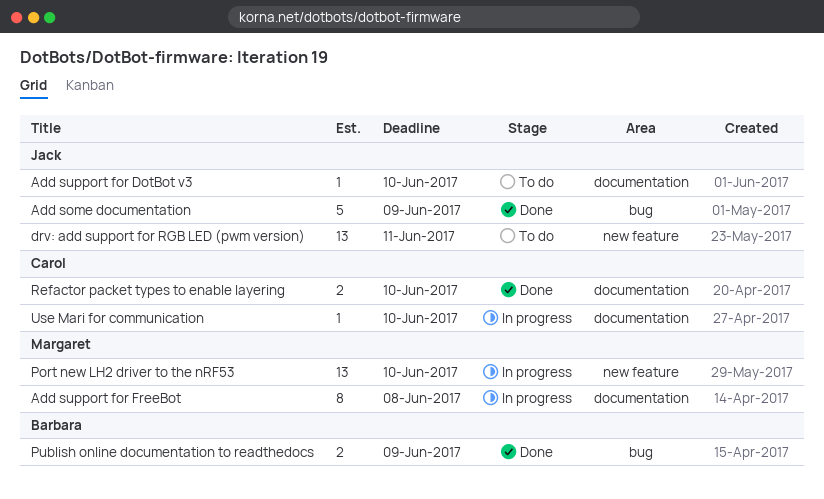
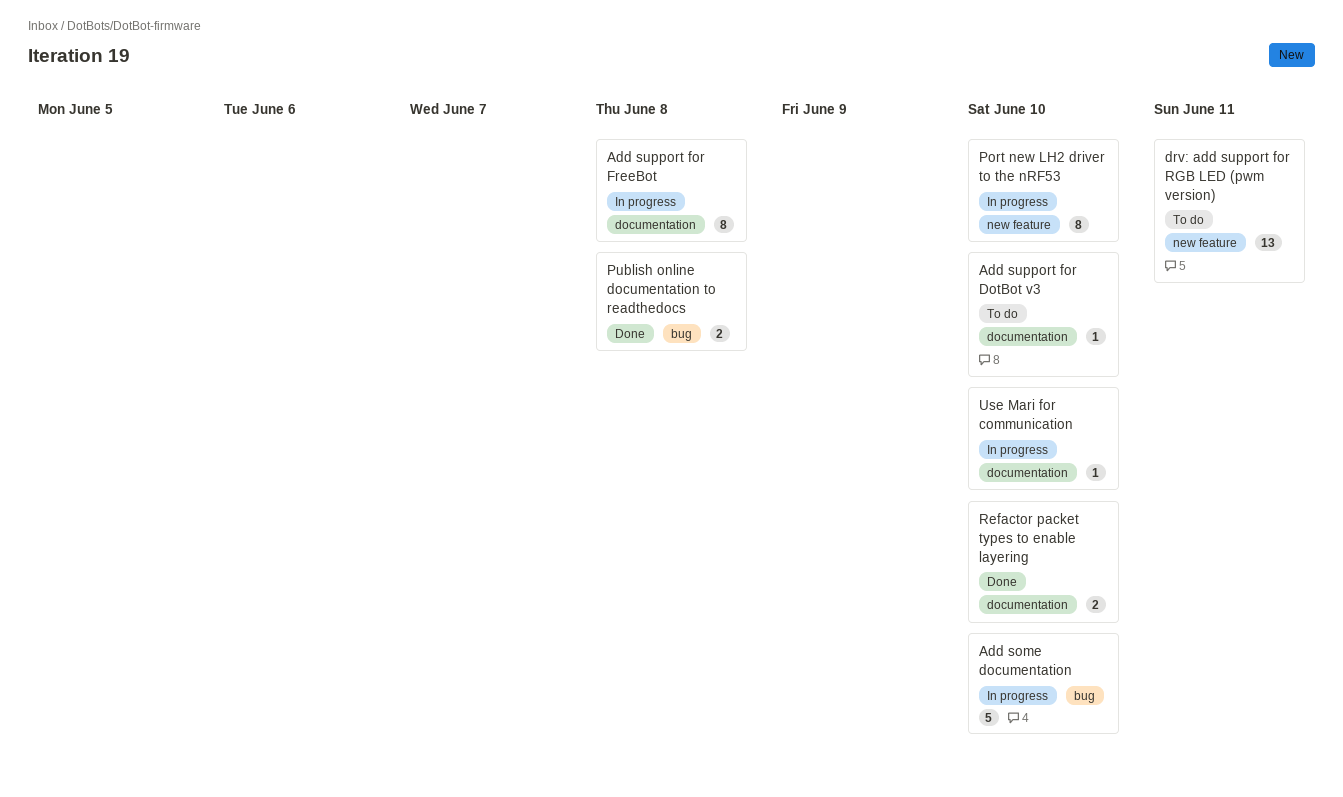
Add some documentation, status: Done -> In progress
Add some documentation, due: Jun 9 -> Jun 10
Port new LH2 driver to the nRF53, estimate: 13 -> 8
Publish online documentation to readthedocs, due: Jun 9 -> Jun 8

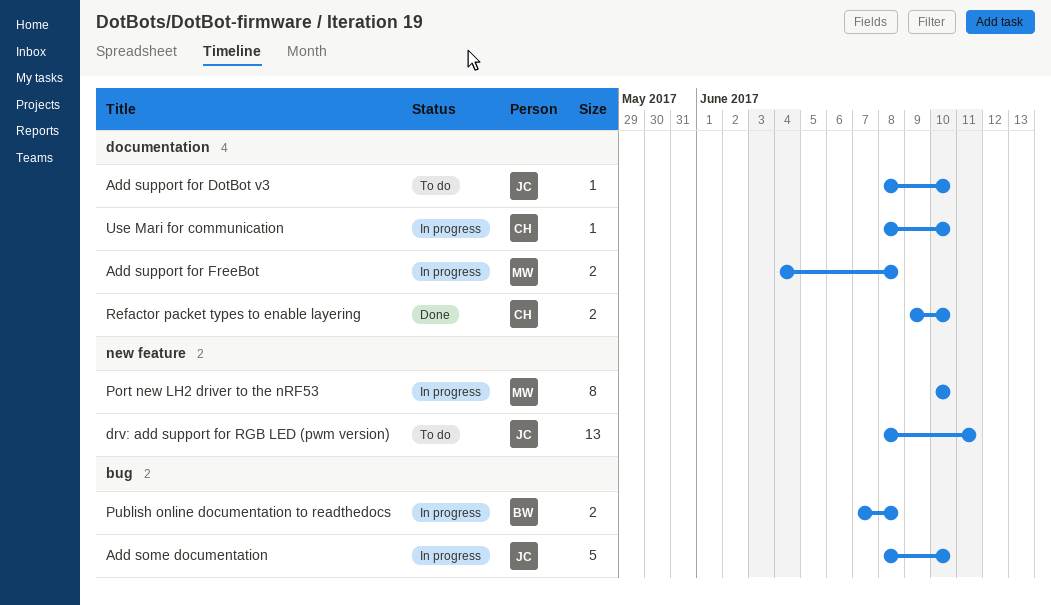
Add support for FreeBot, estimate: 8 -> 2
Publish online documentation to readthedocs, status: Done -> In progress

